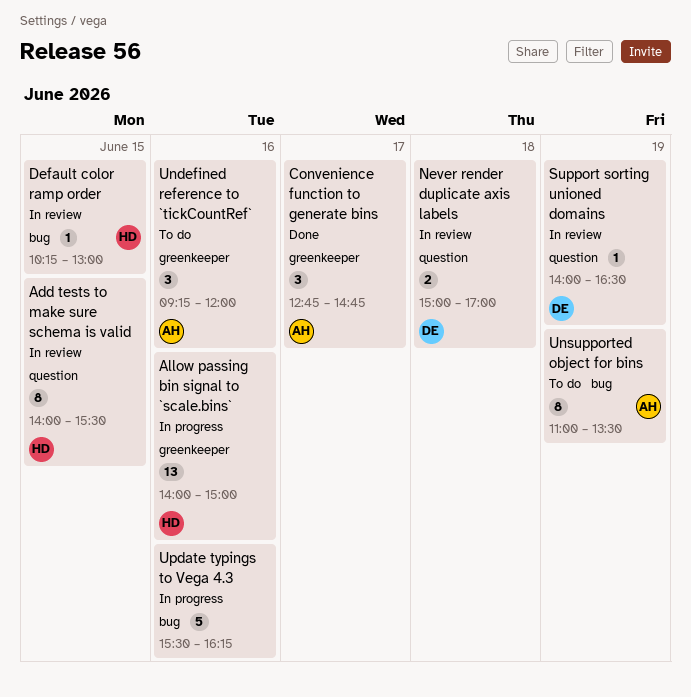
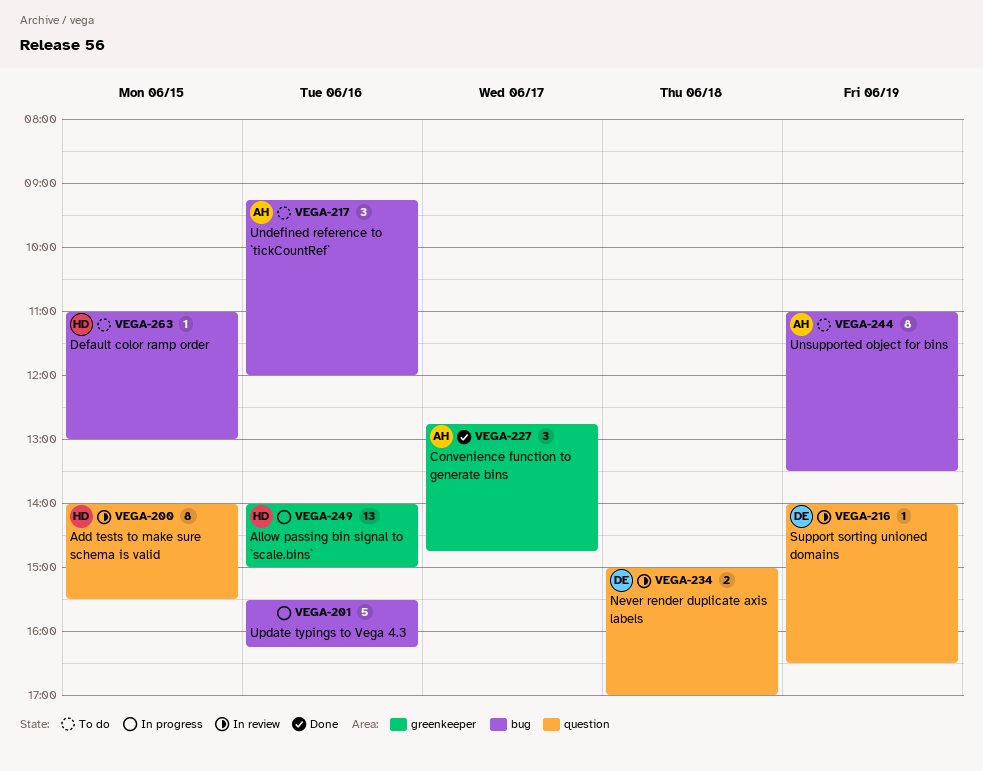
Default color ramp order, status: In review -> To do
Default color ramp order, begins: 10:15 -> 11:00
Undefined reference to `tickCountRef`, label: greenkeeper -> bug

